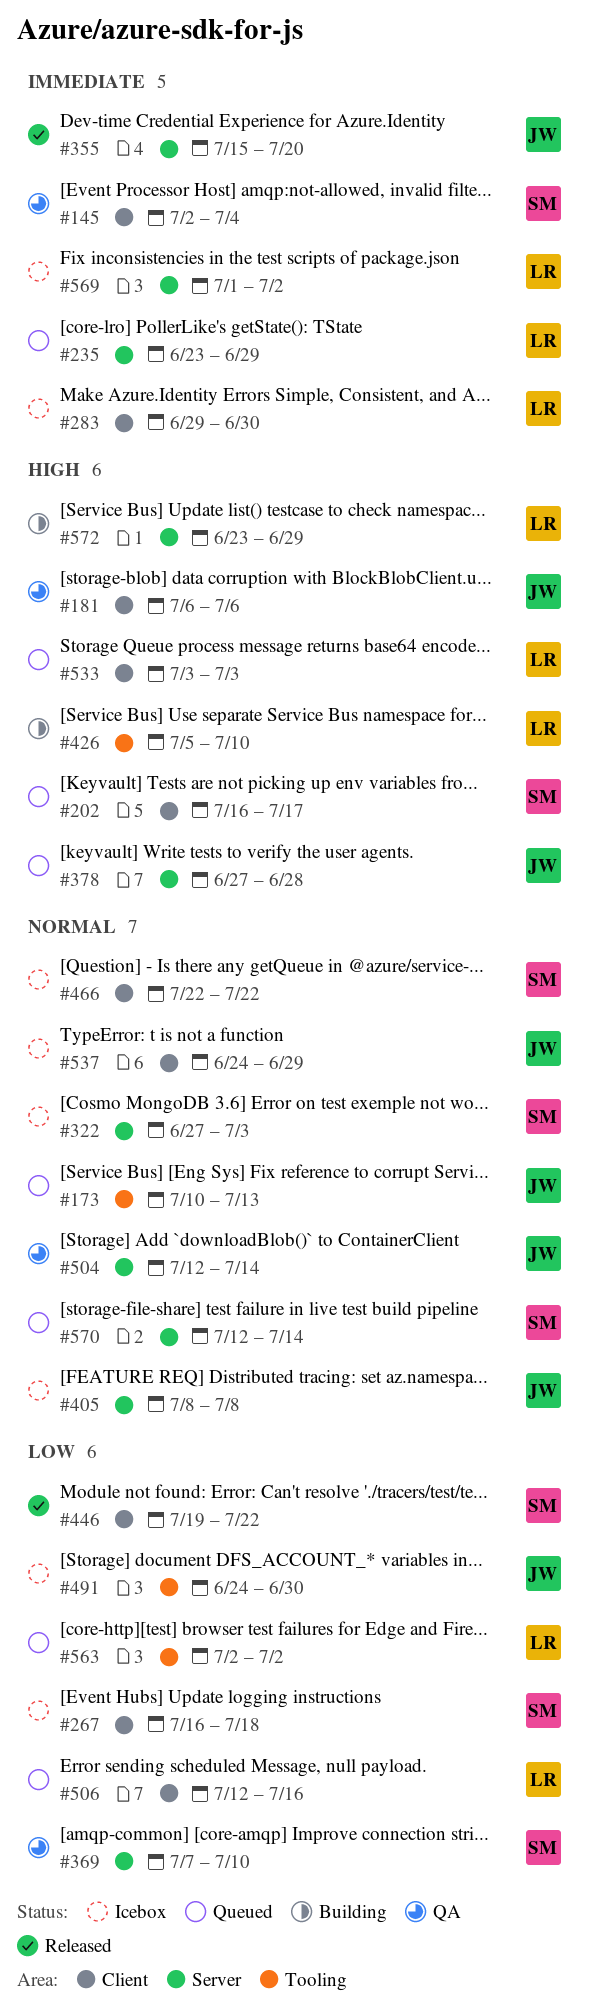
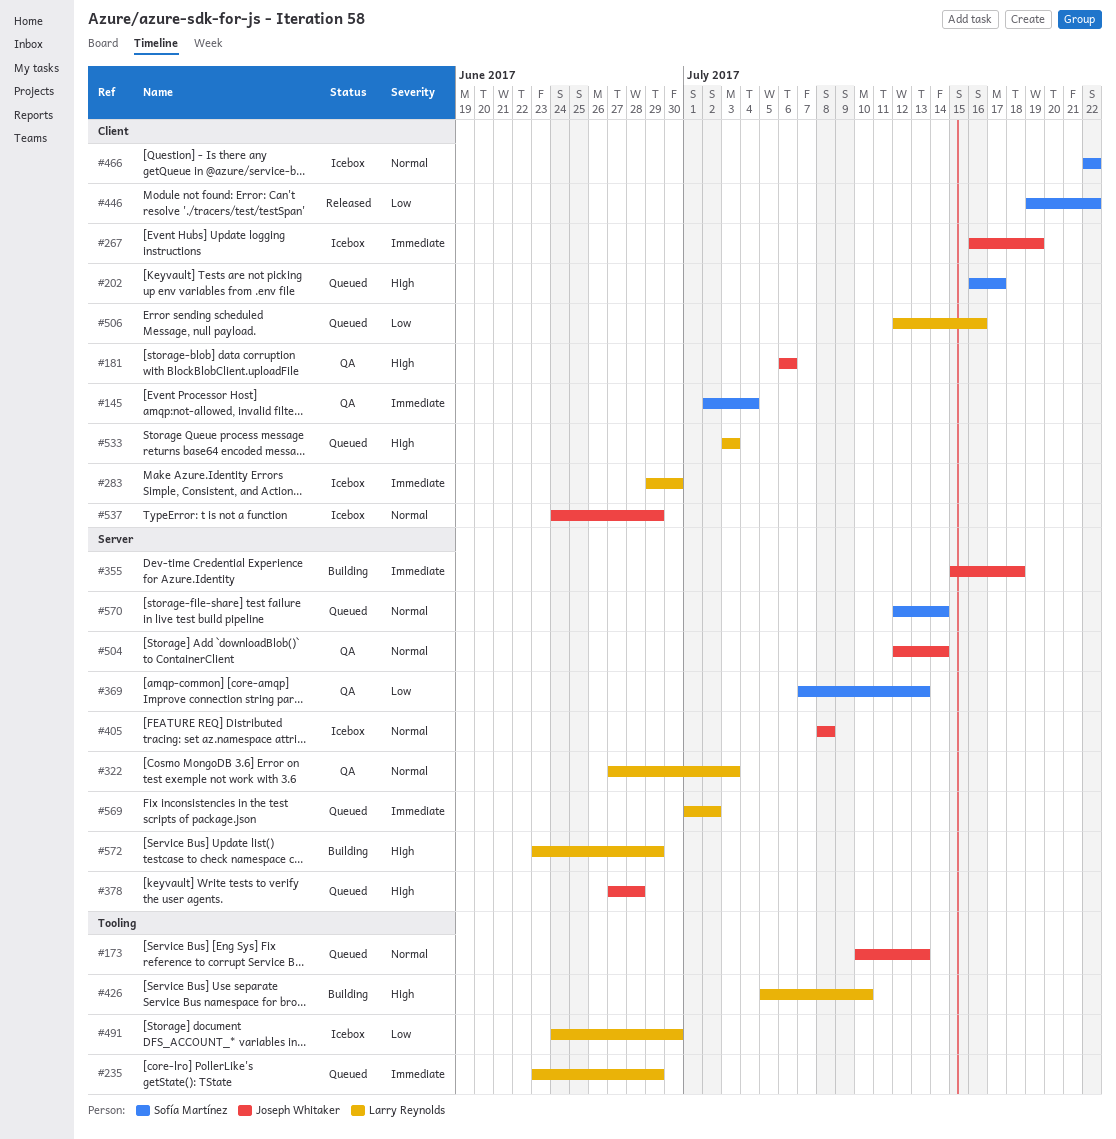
#235, label: Server -> Tooling
#267, owner: Sofía Martínez -> Joseph Whitaker
#267, priority: Low -> Immediate
#267, due: Jul 18 -> Jul 19
#322, status: Icebox -> QA
#322, owner: Sofía Martínez -> Larry Reynolds
#355, status: Released -> Building
#355, due: Jul 20 -> Jul 18
#369, due: Jul 10 -> Jul 13
#491, owner: Joseph Whitaker -> Larry Reynolds
#563: present -> none
#569, status: Icebox -> Queued

